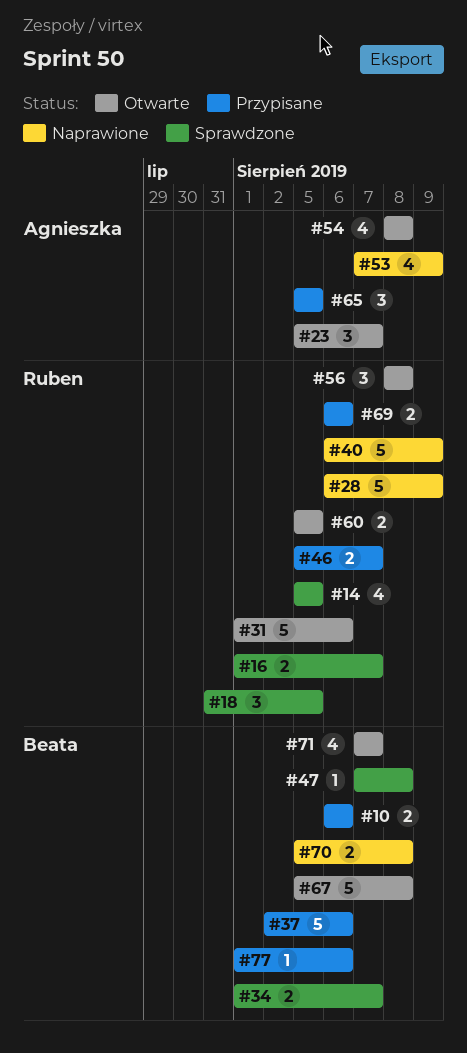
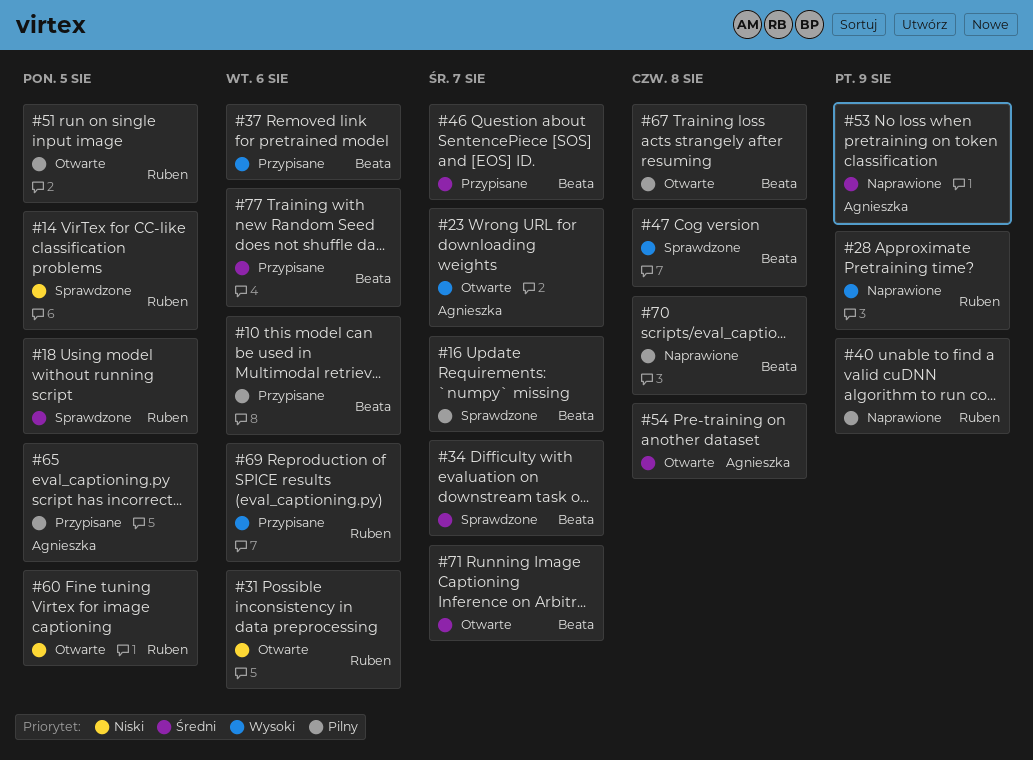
#16, owner: Ruben -> Beata
#46, owner: Ruben -> Beata
#51: none -> present
#56: present -> none

